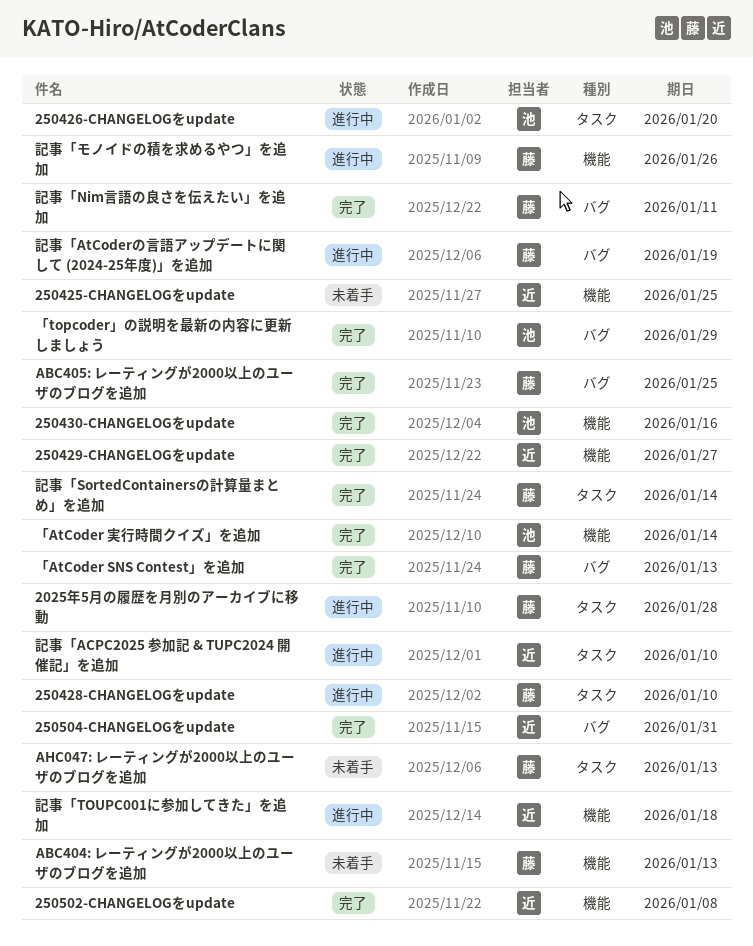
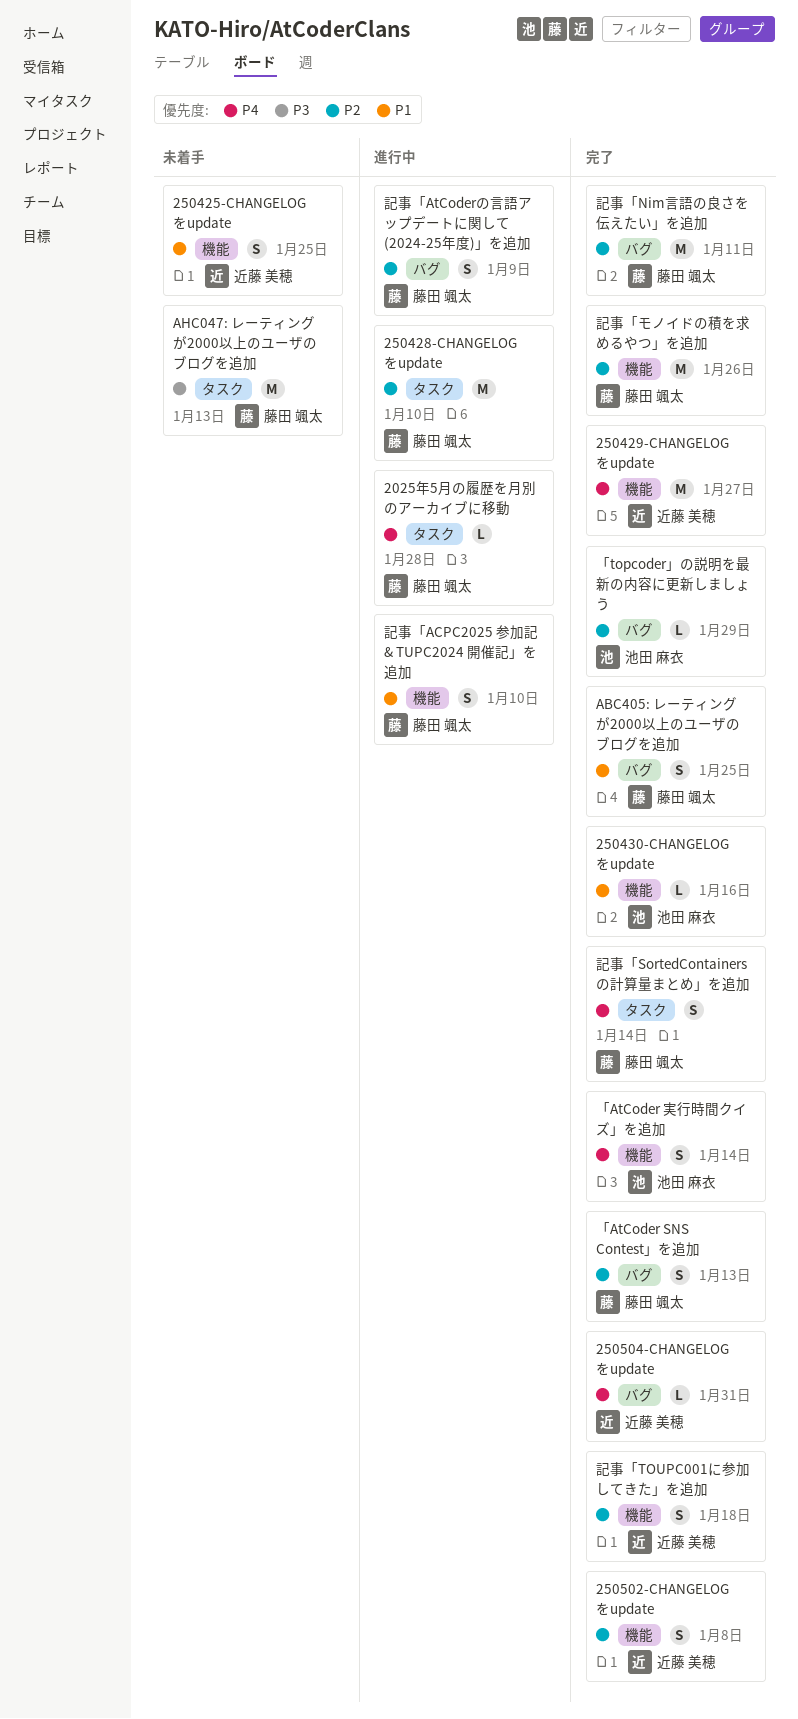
250426-CHANGELOGをupdate: present -> none
ABC404: レーティングが2000以上のユーザのブログを追加: present -> none
記事「ACPC2025 参加記 & TUPC2024 開催記」を追加, owner: 近藤 美穂 -> 藤田 颯太
記事「ACPC2025 参加記 & TUPC2024 開催記」を追加, label: タスク -> 機能
記事「AtCoderの言語アップデートに関して (2024-25年度)」を追加, due: Jan 19 -> Jan 9
記事「TOUPC001に参加してきた」を追加, status: 進行中 -> 完了
記事「モノイドの積を求めるやつ」を追加, status: 進行中 -> 完了

